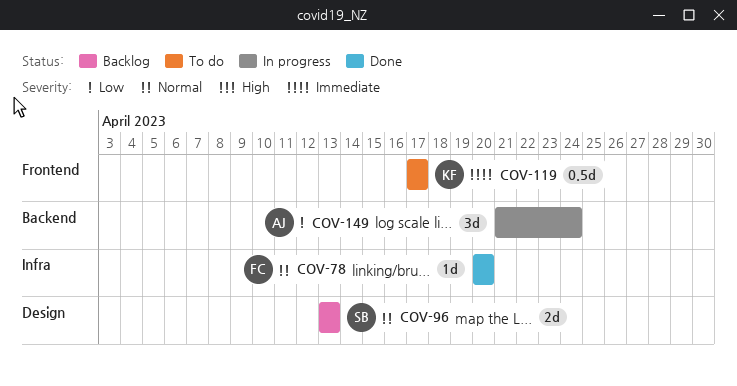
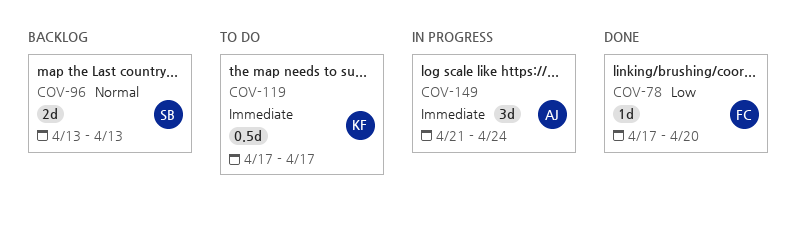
COV-78, priority: Normal -> Low
COV-78, start: Apr 20 -> Apr 17
COV-149, priority: Low -> Immediate

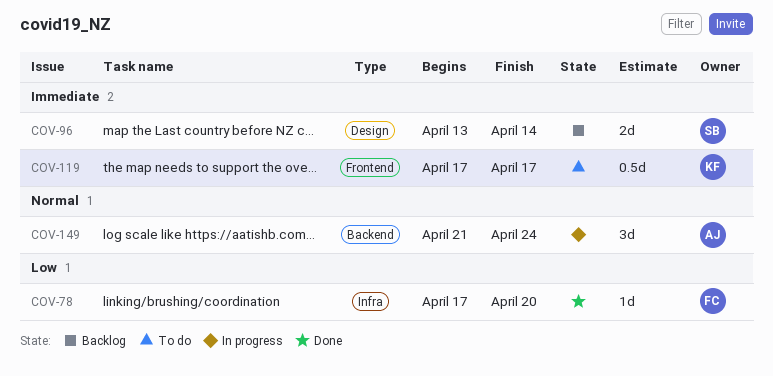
COV-96, priority: Normal -> Immediate
COV-96, due: Apr 13 -> Apr 14
COV-149, priority: Immediate -> Normal

